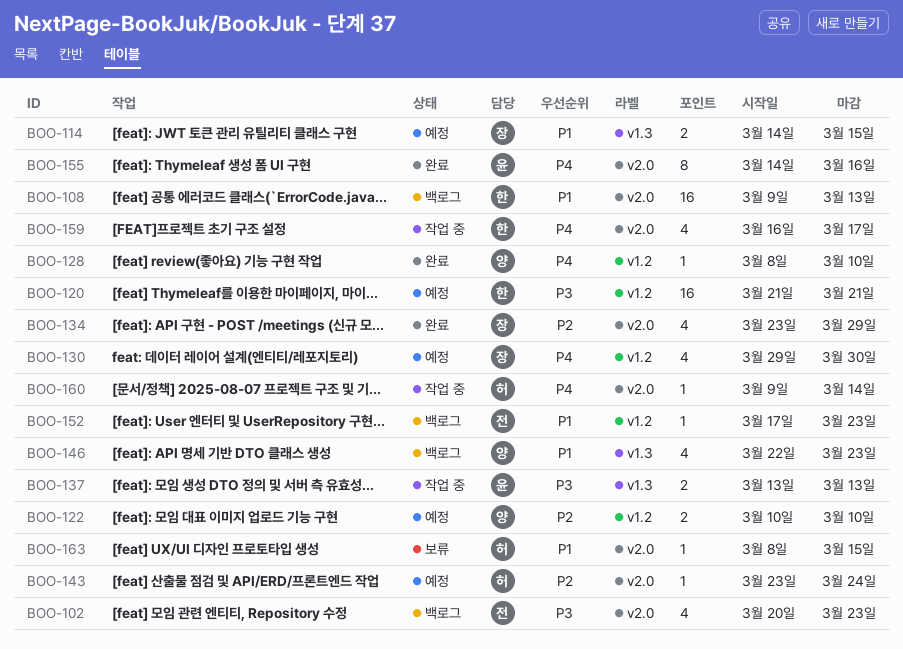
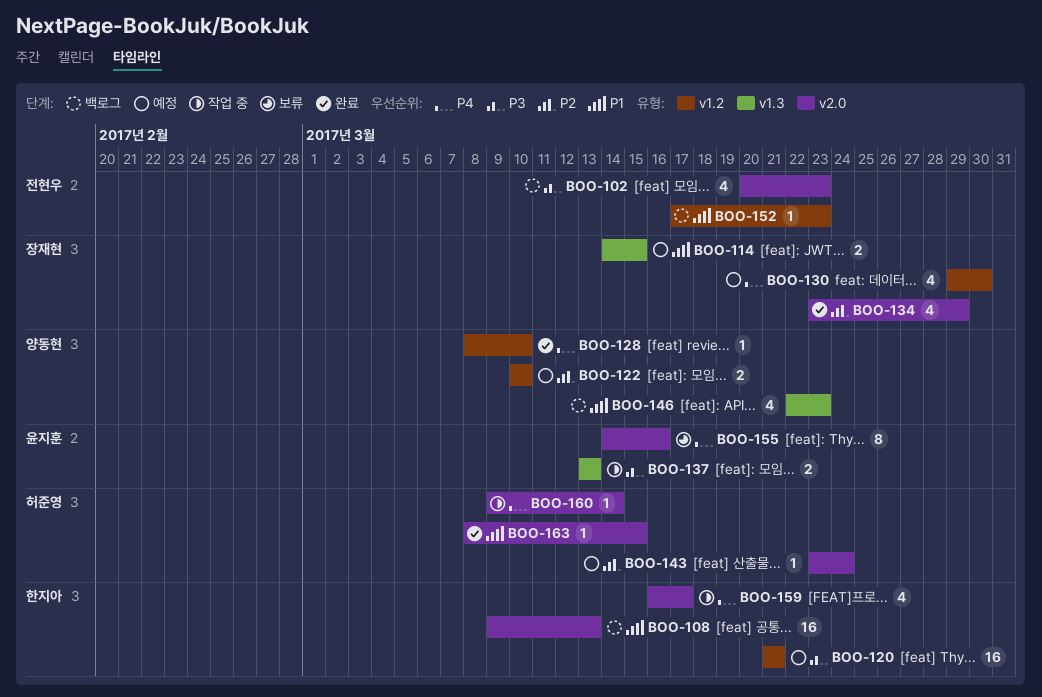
BOO-155, status: 완료 -> 보류
BOO-163, status: 보류 -> 완료

